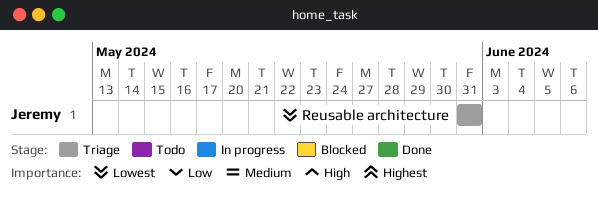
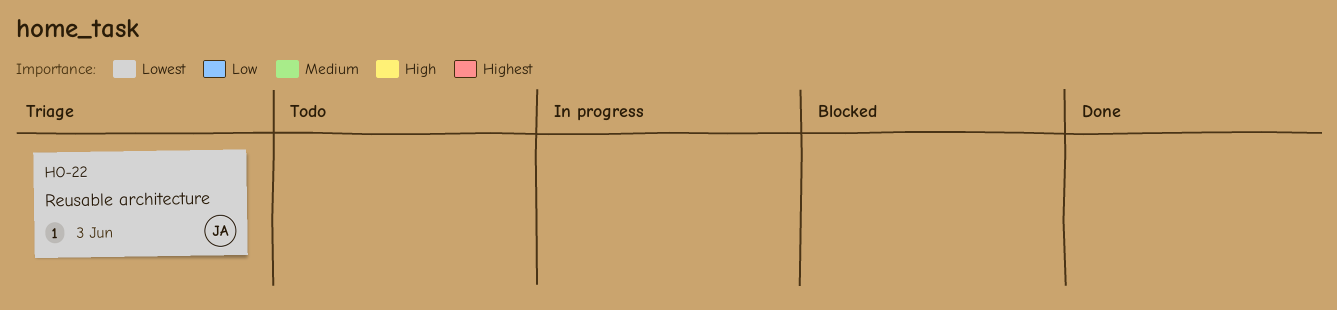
Reusable architecture, due: May 31 -> Jun 3

